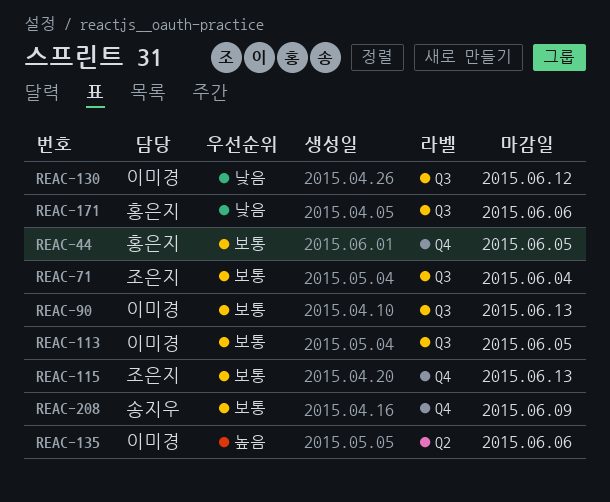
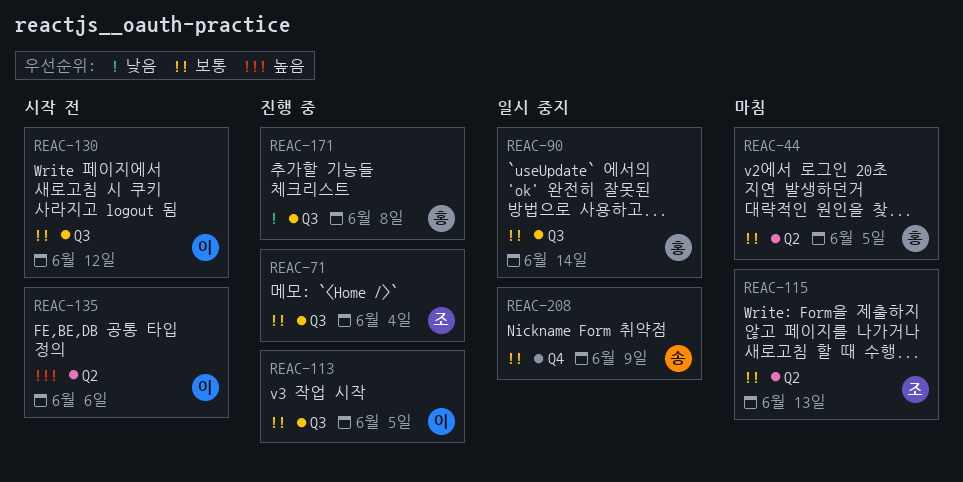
REAC-44, label: Q4 -> Q2
REAC-90, owner: 이미경 -> 홍은지
REAC-90, due: Jun 13 -> Jun 14
REAC-115, label: Q4 -> Q2
REAC-130, priority: 낮음 -> 보통
REAC-171, due: Jun 6 -> Jun 8

